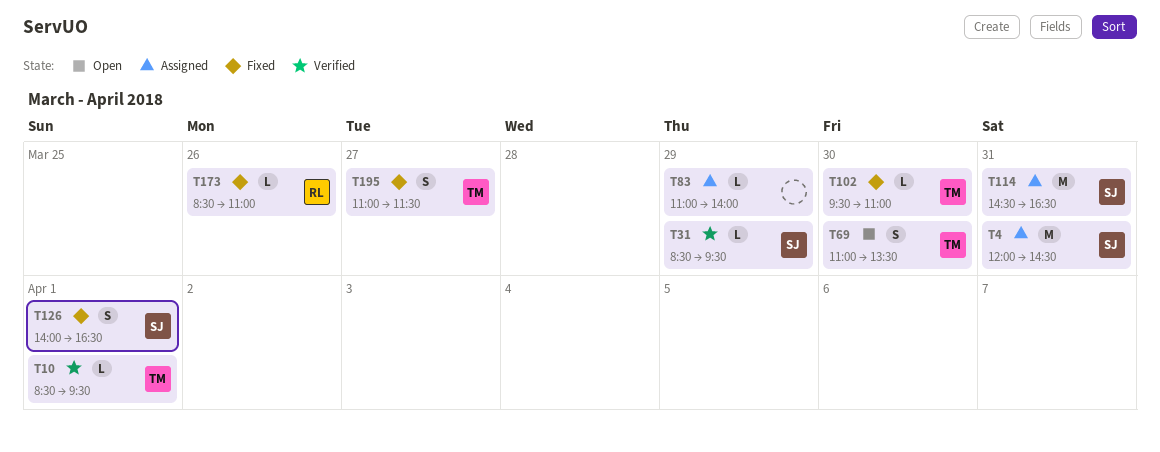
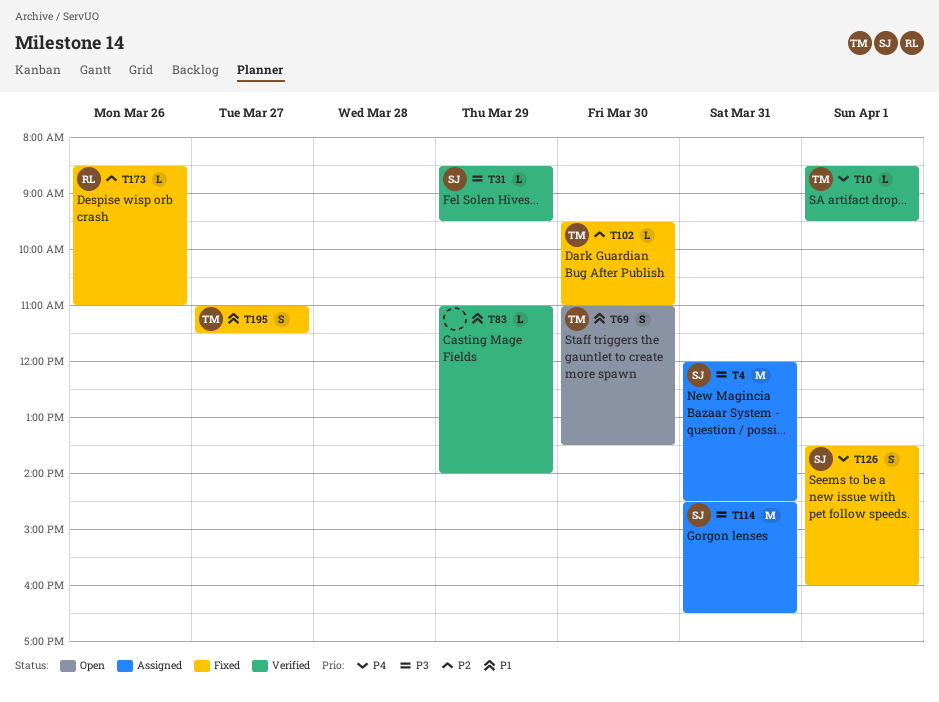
T83, status: Assigned -> Verified
T126, begins: 14:00 -> 13:30
T126, ends: 16:30 -> 16:00

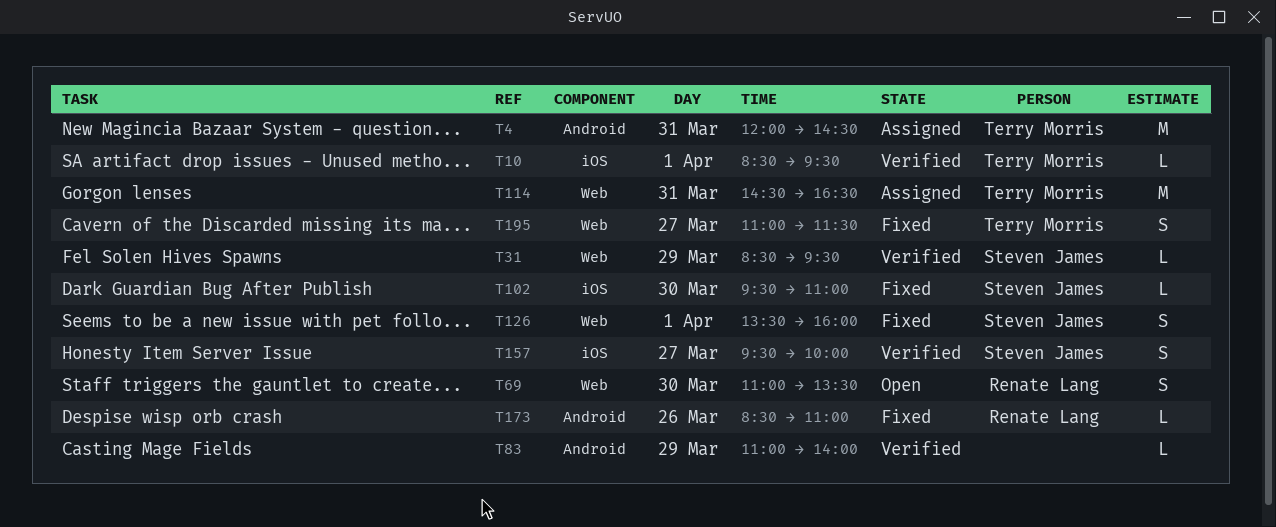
T4, owner: Steven James -> Terry Morris
T69, owner: Terry Morris -> Renate Lang
T102, owner: Terry Morris -> Steven James
T114, owner: Steven James -> Terry Morris
T157: none -> present

